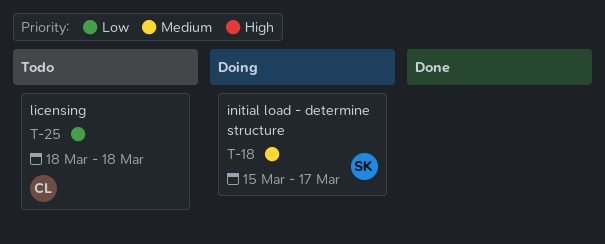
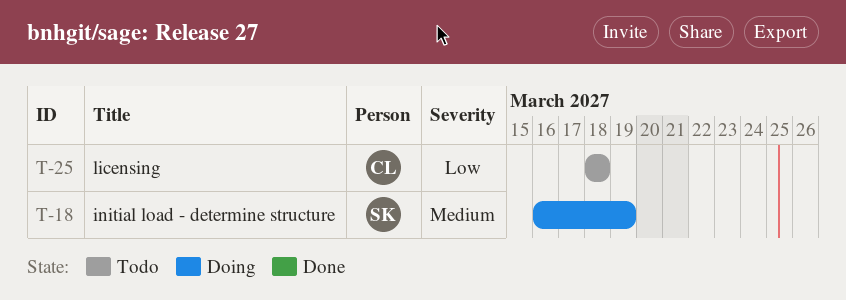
T-18, start: Mar 15 -> Mar 16
T-18, due: Mar 17 -> Mar 19

